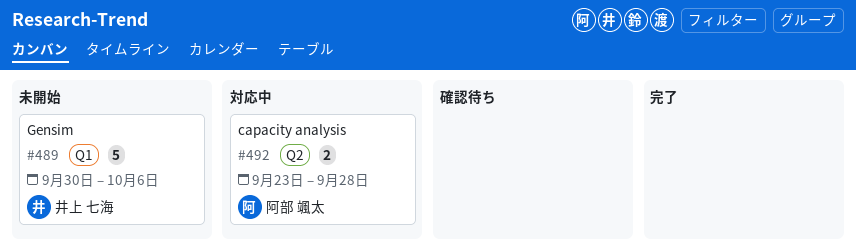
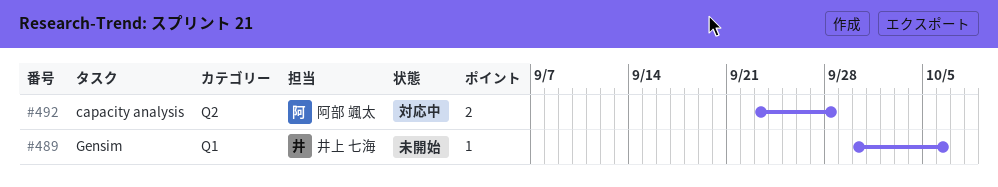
#489, estimate: 5 -> 1

